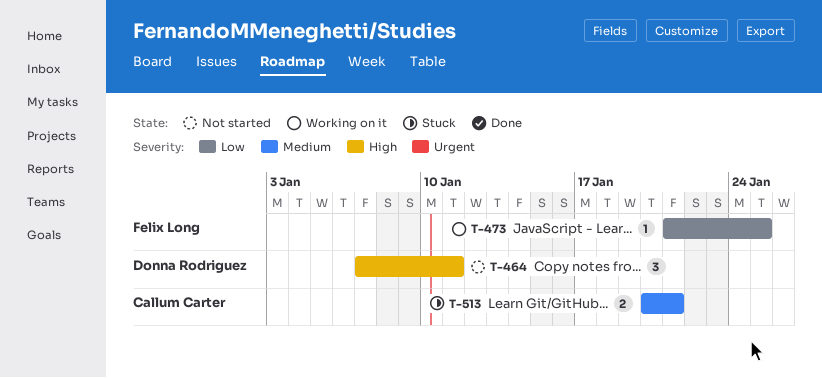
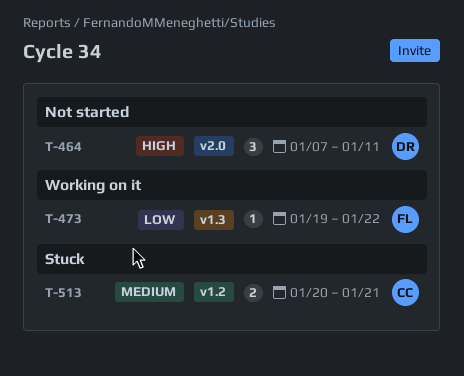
T-473, start: Jan 21 -> Jan 19
T-473, due: Jan 25 -> Jan 22

